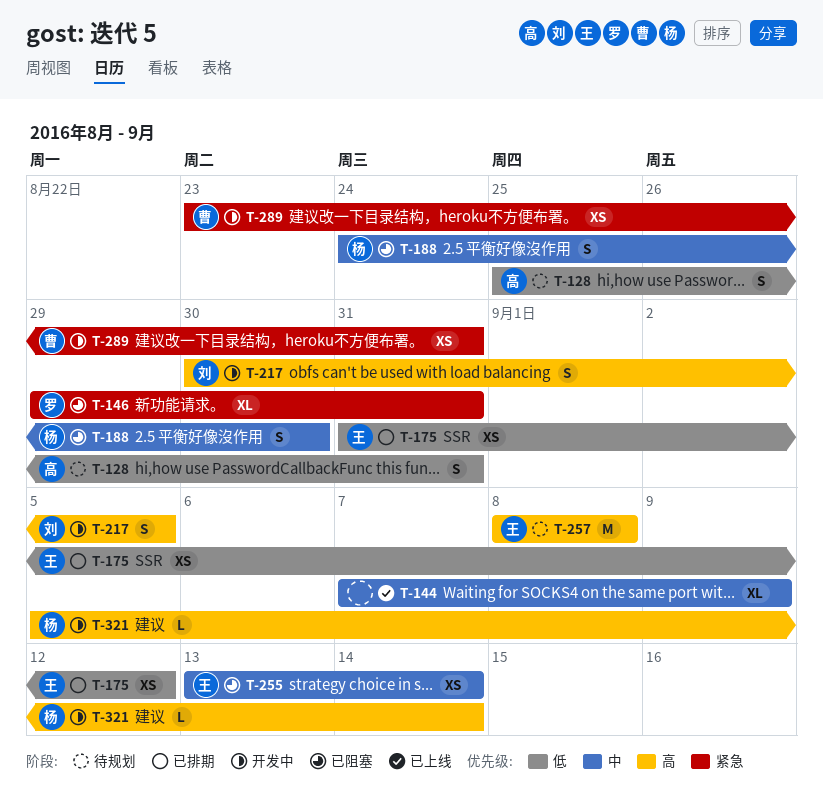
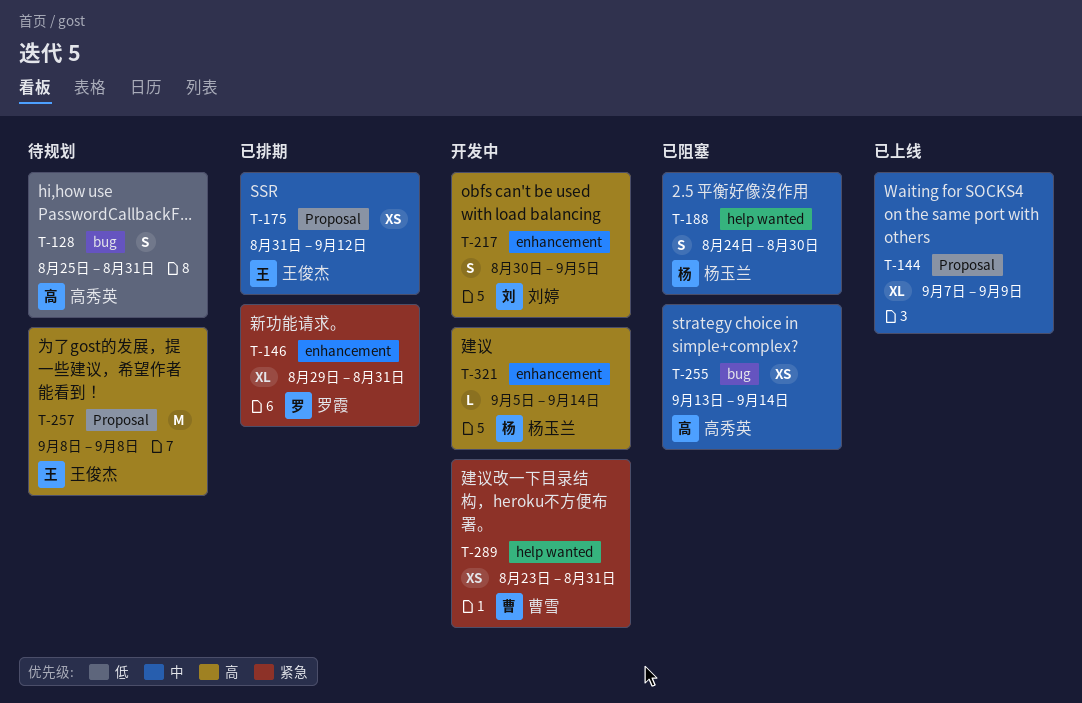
T-146, status: 已阻塞 -> 已排期
T-175, priority: 低 -> 中
T-255, owner: 王俊杰 -> 高秀英

